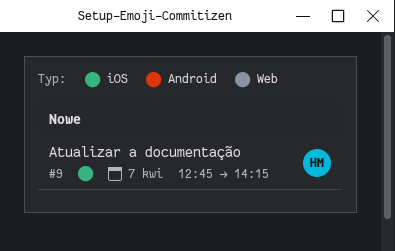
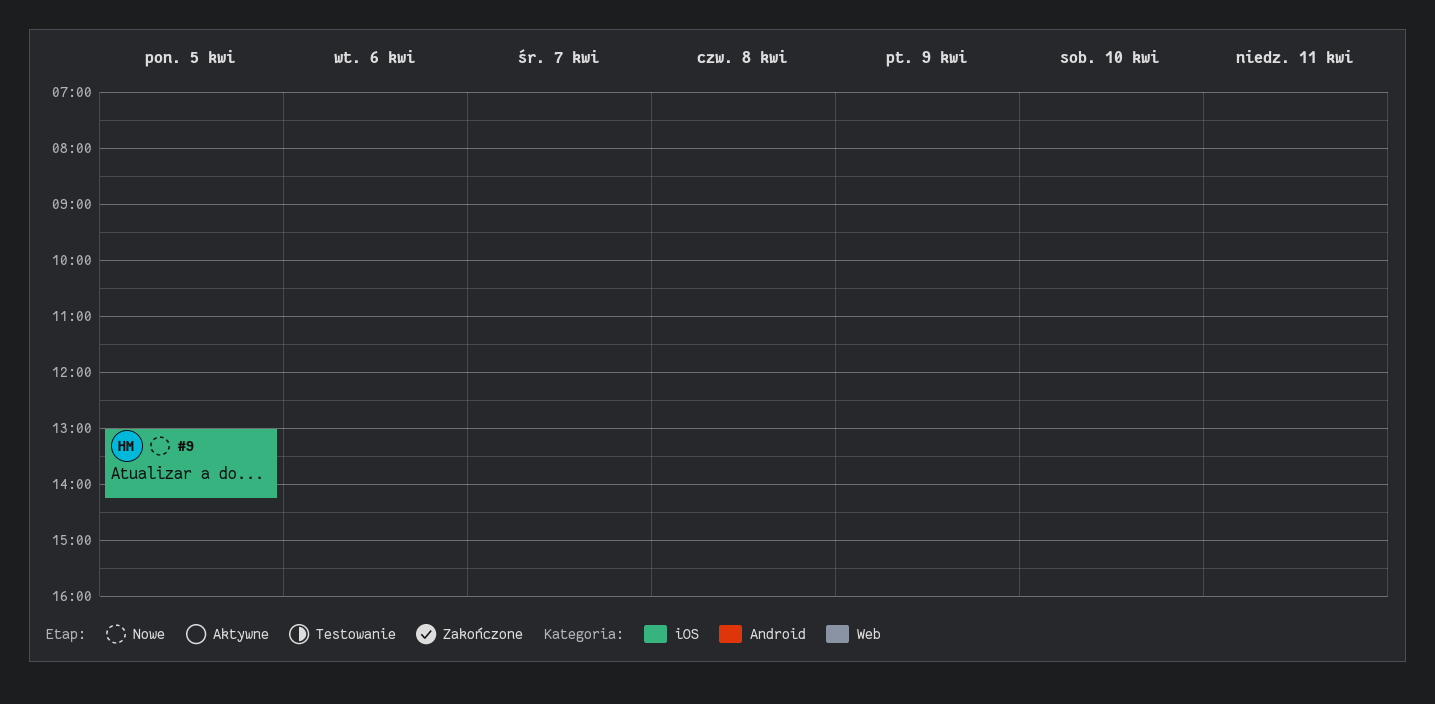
#9, day: Apr 7 -> Apr 5
#9, begins: 12:45 -> 13:00

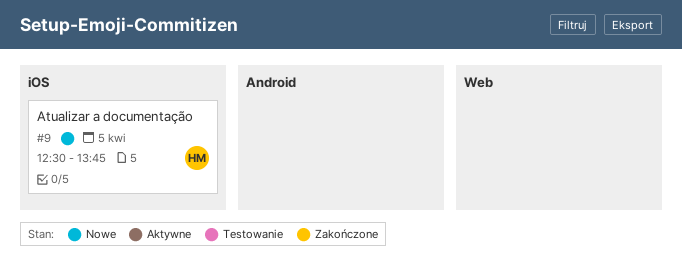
#9, begins: 13:00 -> 12:30
#9, ends: 14:15 -> 13:45

